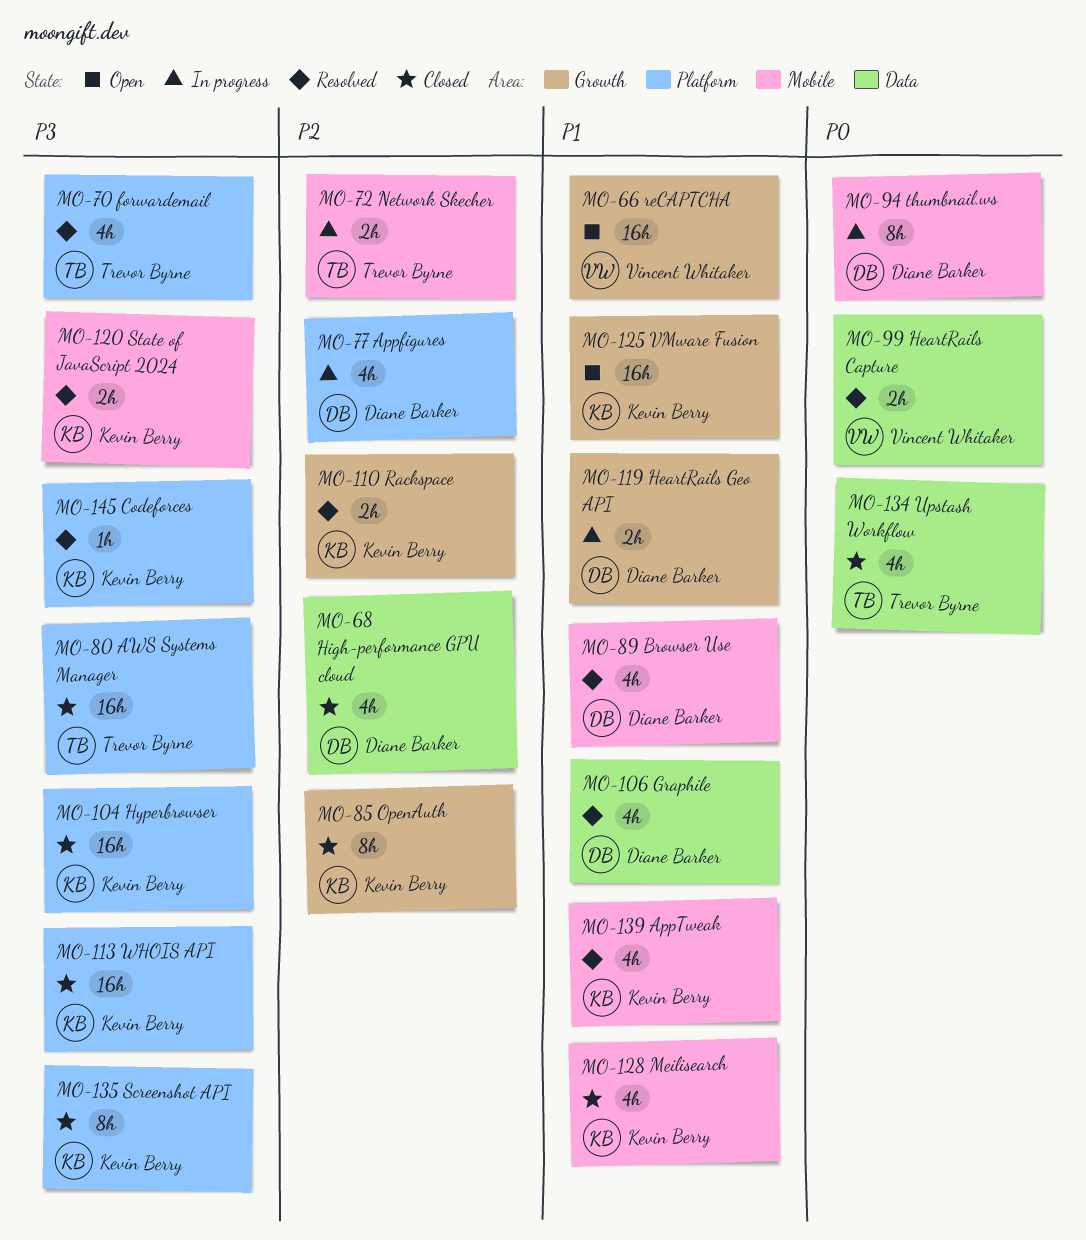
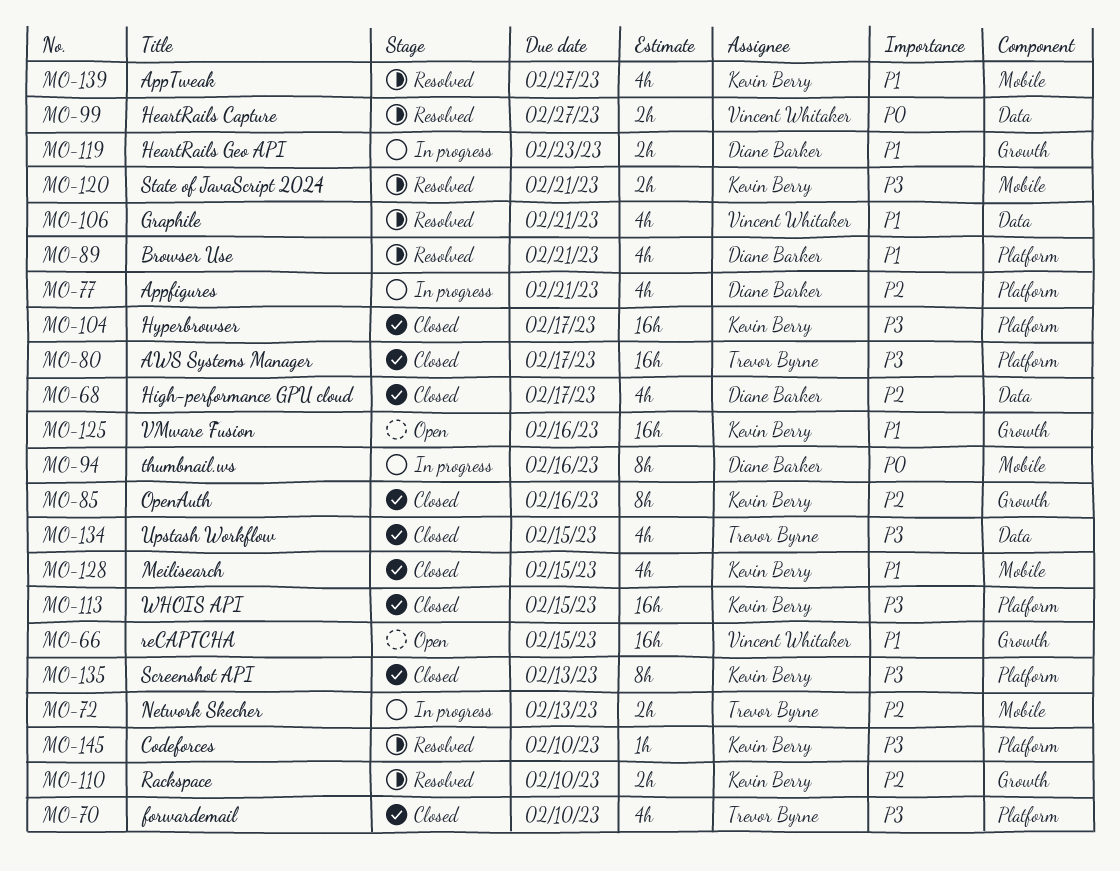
MO-70, status: Resolved -> Closed
MO-89, label: Mobile -> Platform
MO-106, owner: Diane Barker -> Vincent Whitaker
MO-134, priority: P0 -> P3

